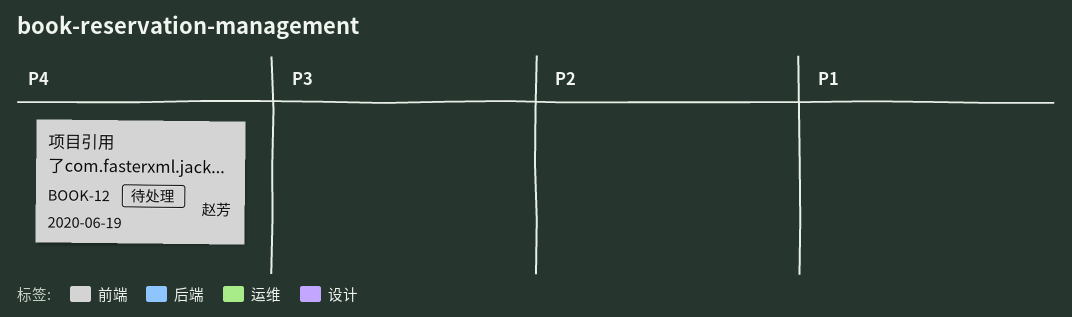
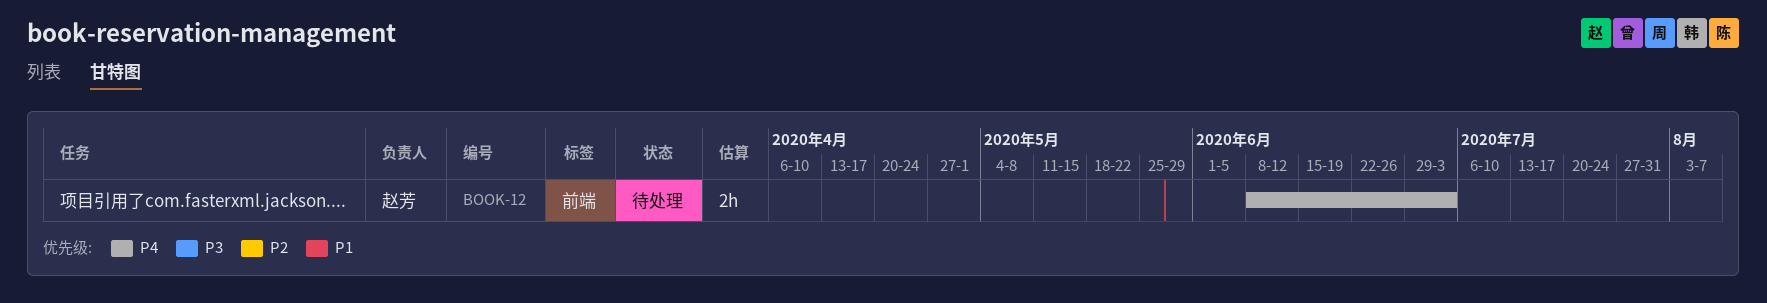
BOOK-12, due: Jun 19 -> Jul 3

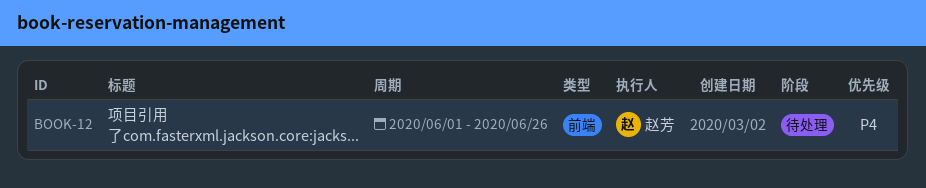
BOOK-12, start: Jun 8 -> Jun 1
BOOK-12, due: Jul 3 -> Jun 26

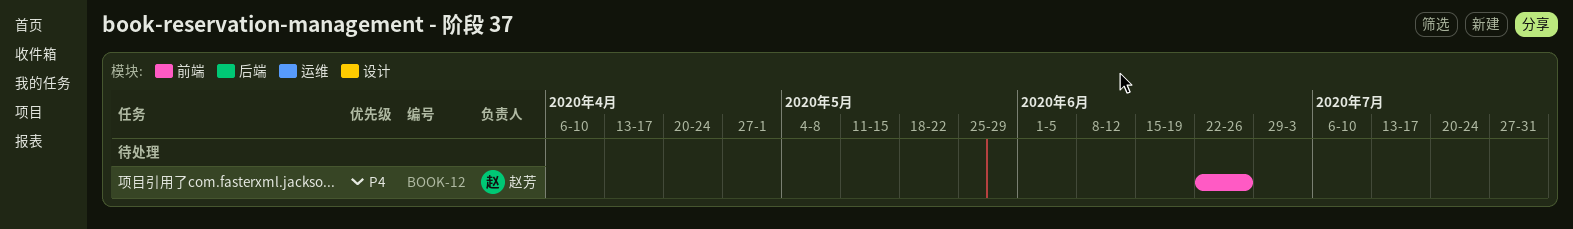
BOOK-12, start: Jun 1 -> Jun 22

